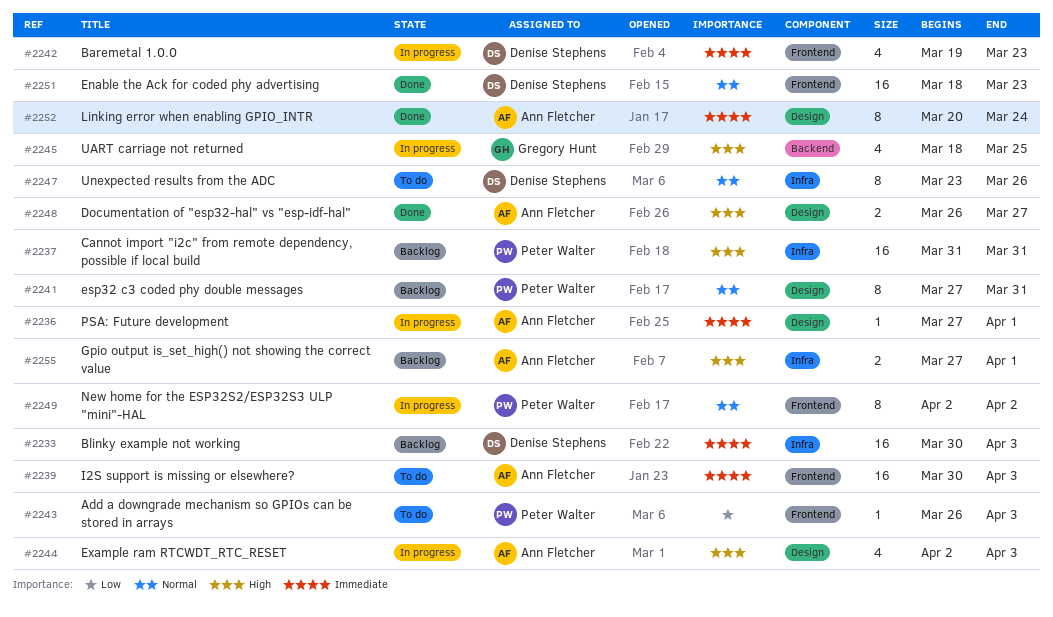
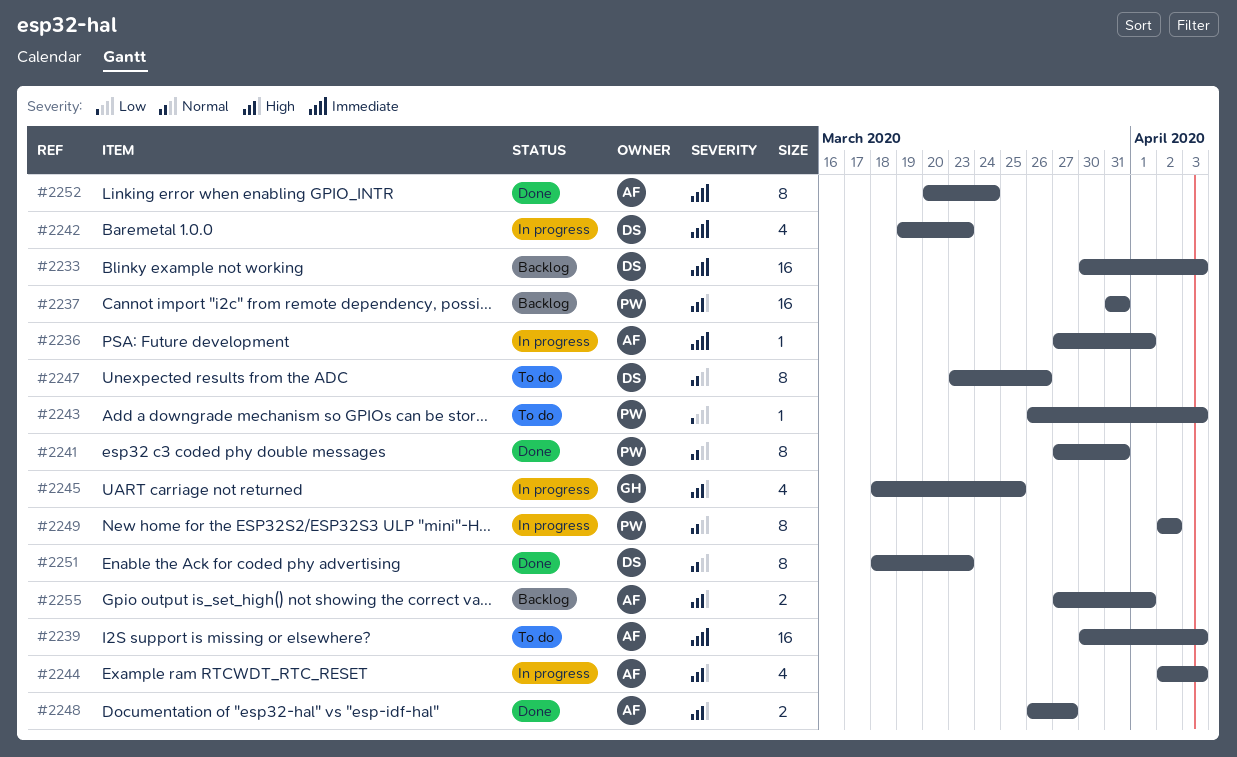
#2241, status: Backlog -> Done
#2251, estimate: 16 -> 8

